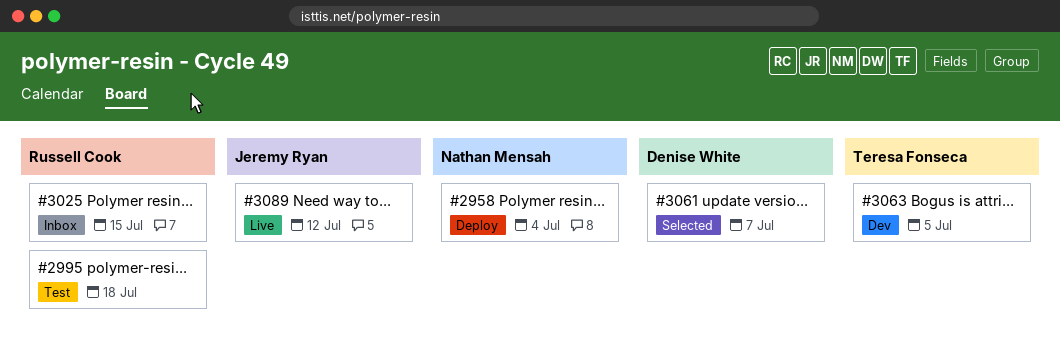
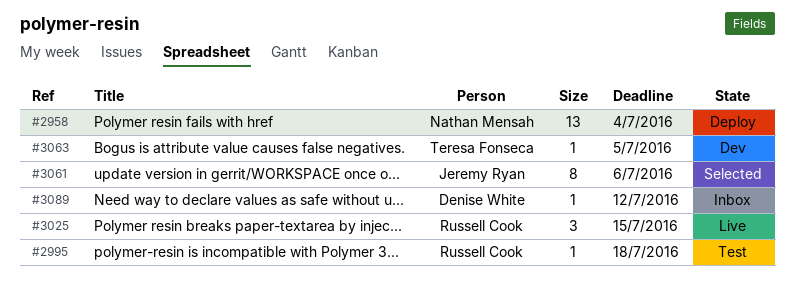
#3025, status: Inbox -> Live
#3061, owner: Denise White -> Jeremy Ryan
#3061, due: Jul 7 -> Jul 6
#3089, status: Live -> Inbox
#3089, owner: Jeremy Ryan -> Denise White

